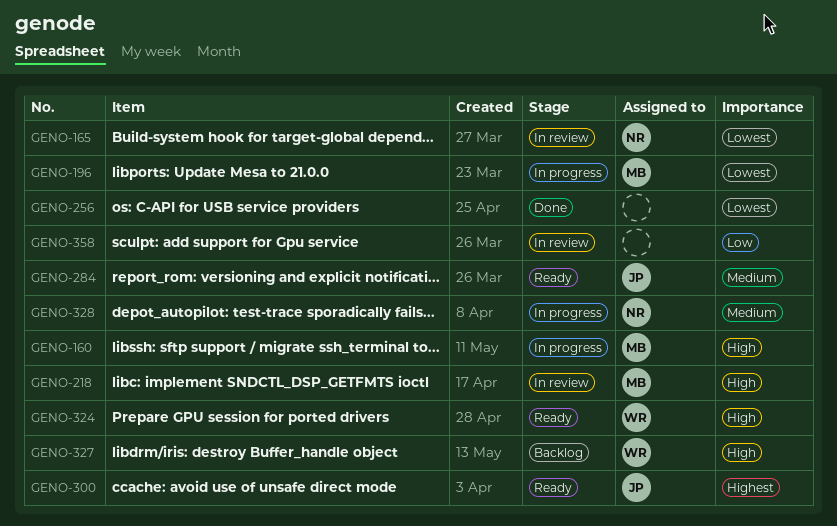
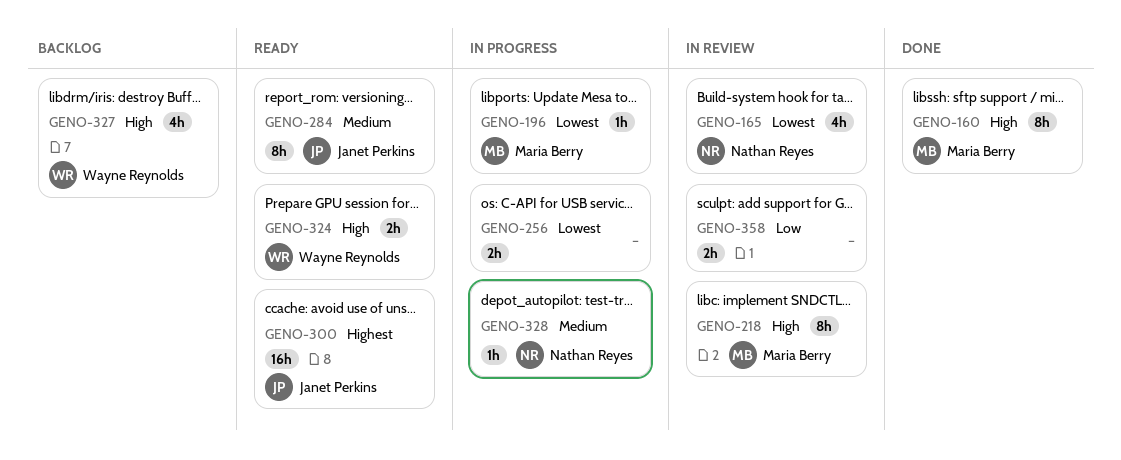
GENO-160, status: In progress -> Done
GENO-256, status: Done -> In progress

